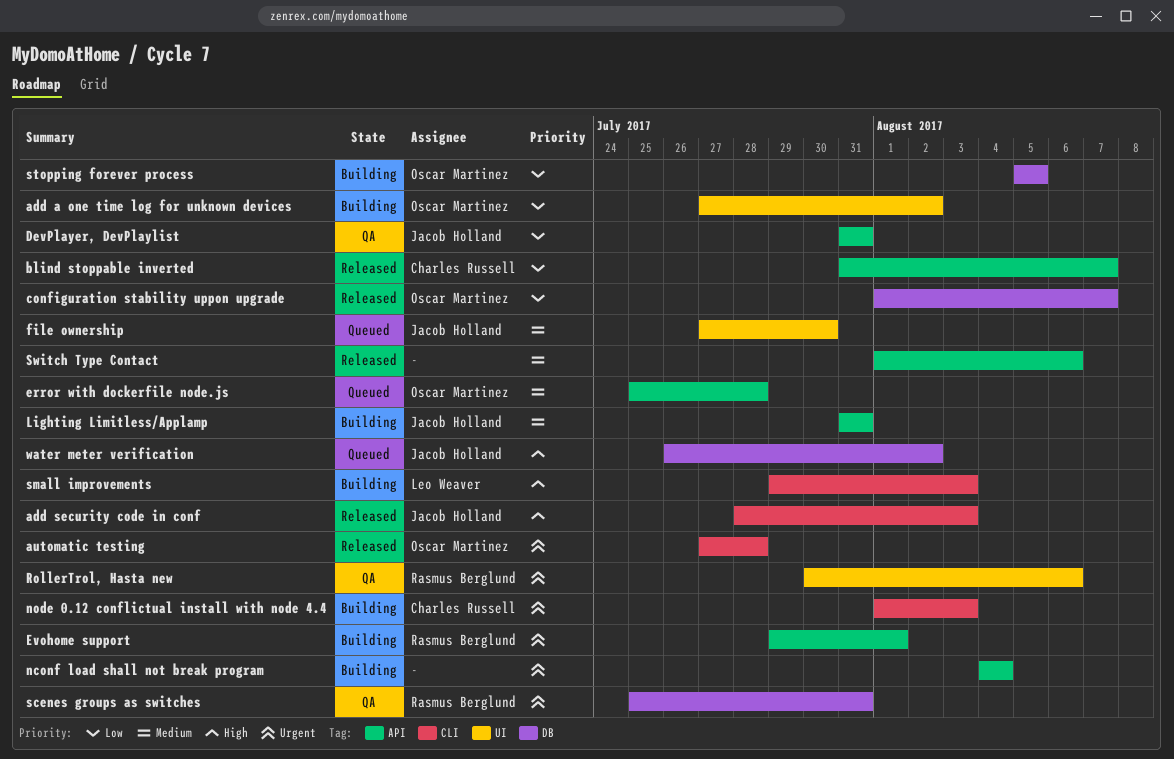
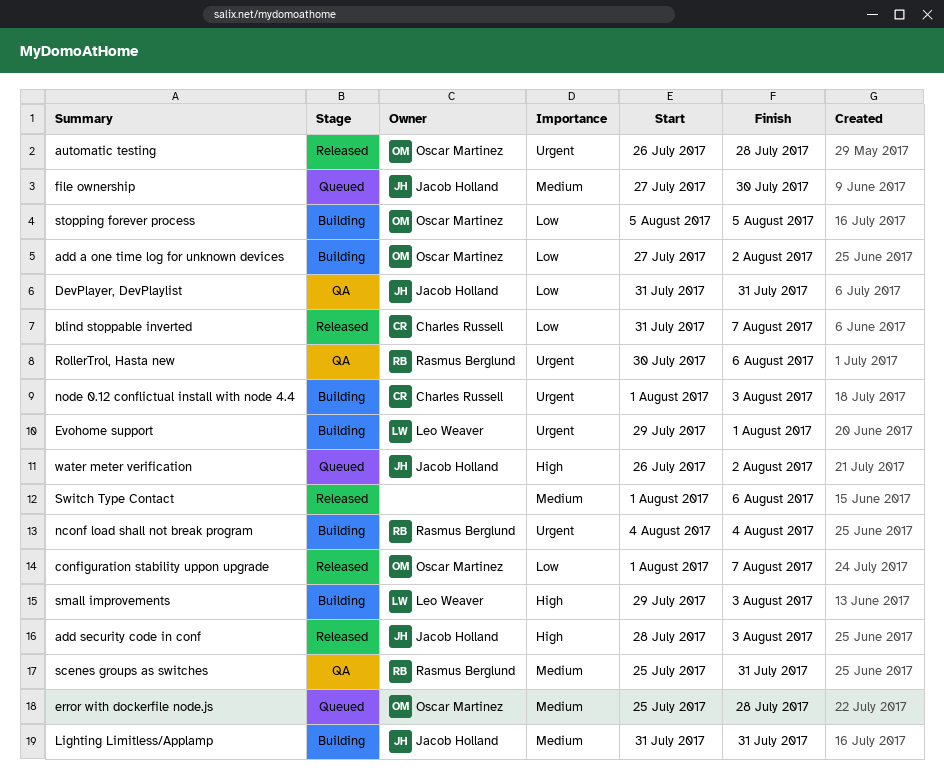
automatic testing, start: Jul 27 -> Jul 26
Evohome support, owner: Rasmus Berglund -> Leo Weaver
nconf load shall not break program, owner: none -> Rasmus Berglund
scenes groups as switches, priority: Urgent -> Medium

